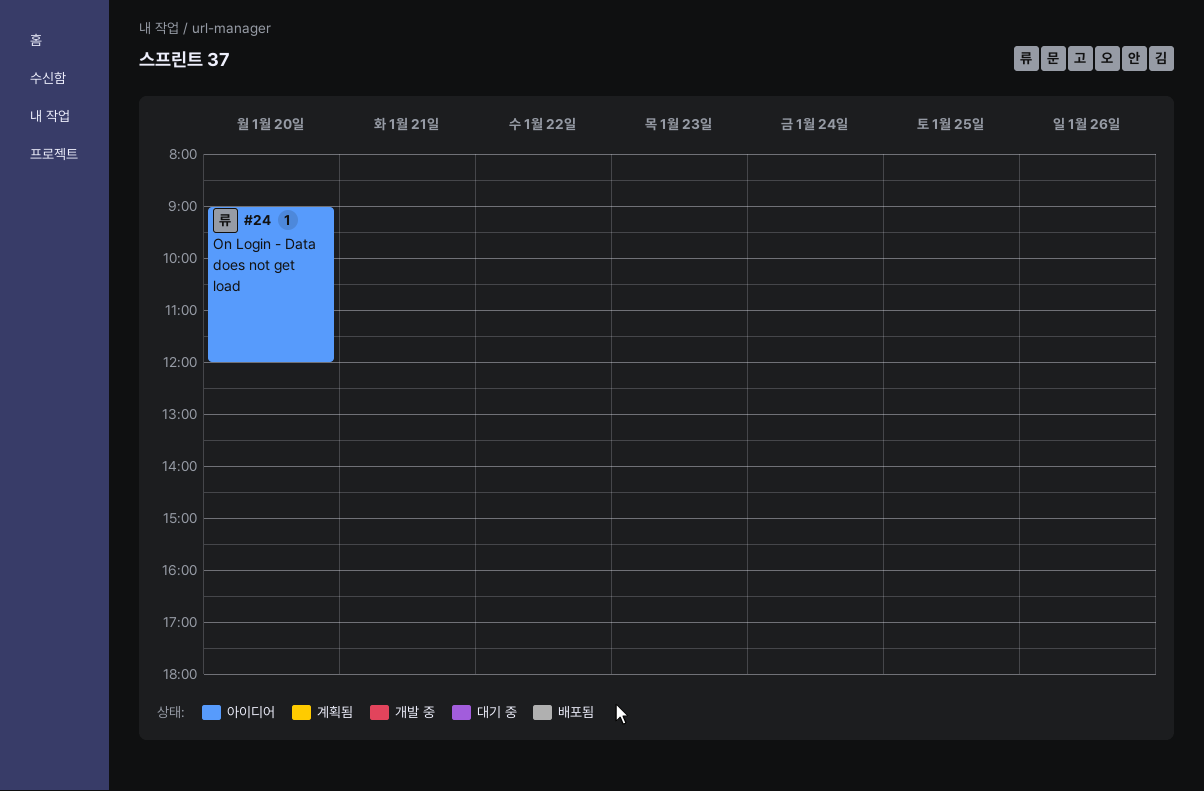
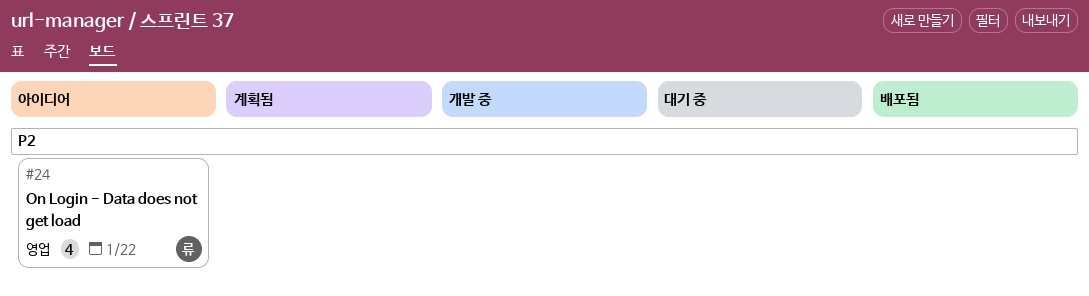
#24, estimate: 1 -> 4
#24, day: Jan 20 -> Jan 22

